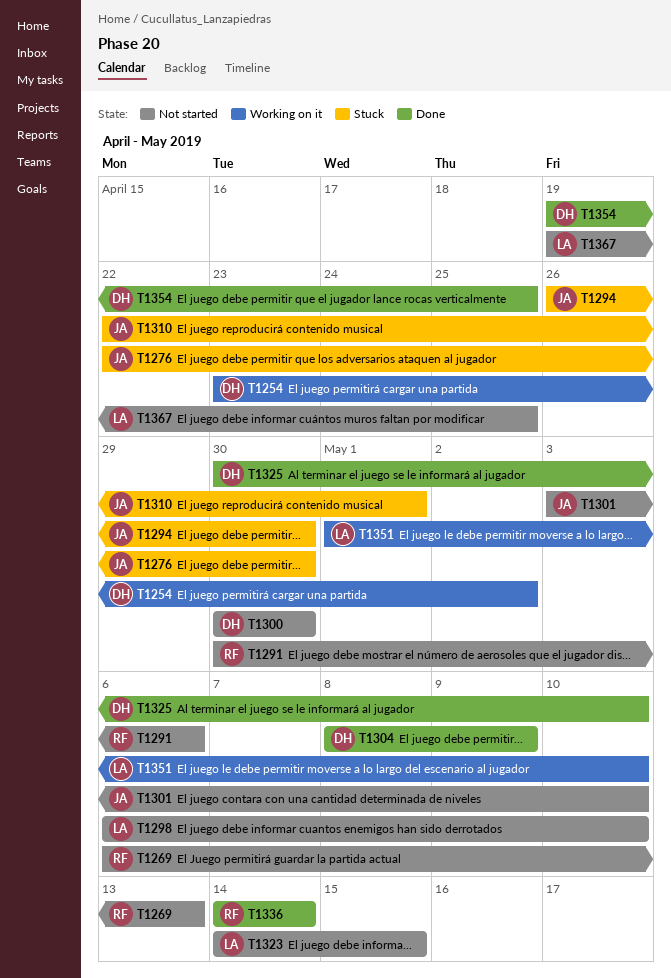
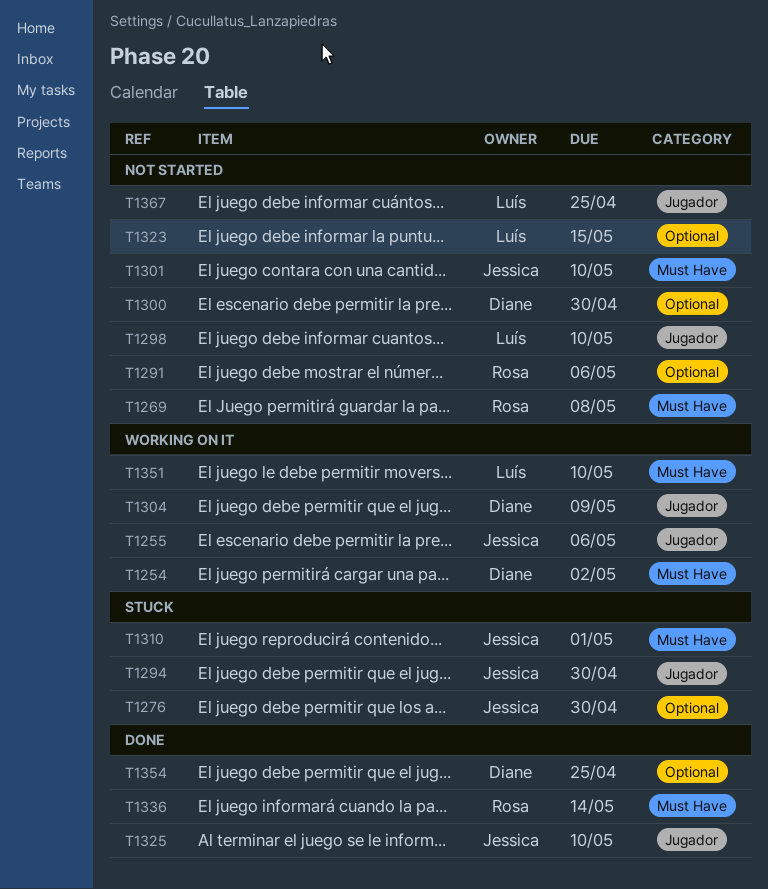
T1255: none -> present
T1269, due: May 13 -> May 8
T1304, status: Done -> Working on it
T1325, owner: Diane -> Jessica

